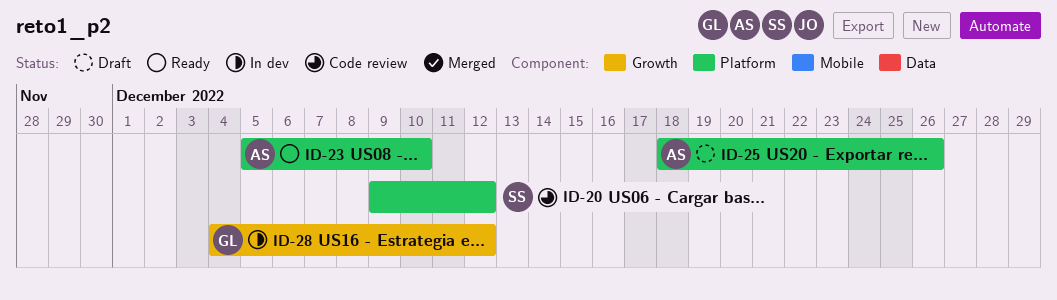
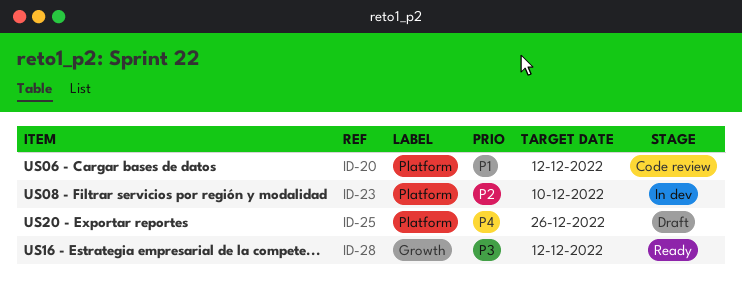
ID-23, status: Ready -> In dev
ID-28, status: In dev -> Ready

